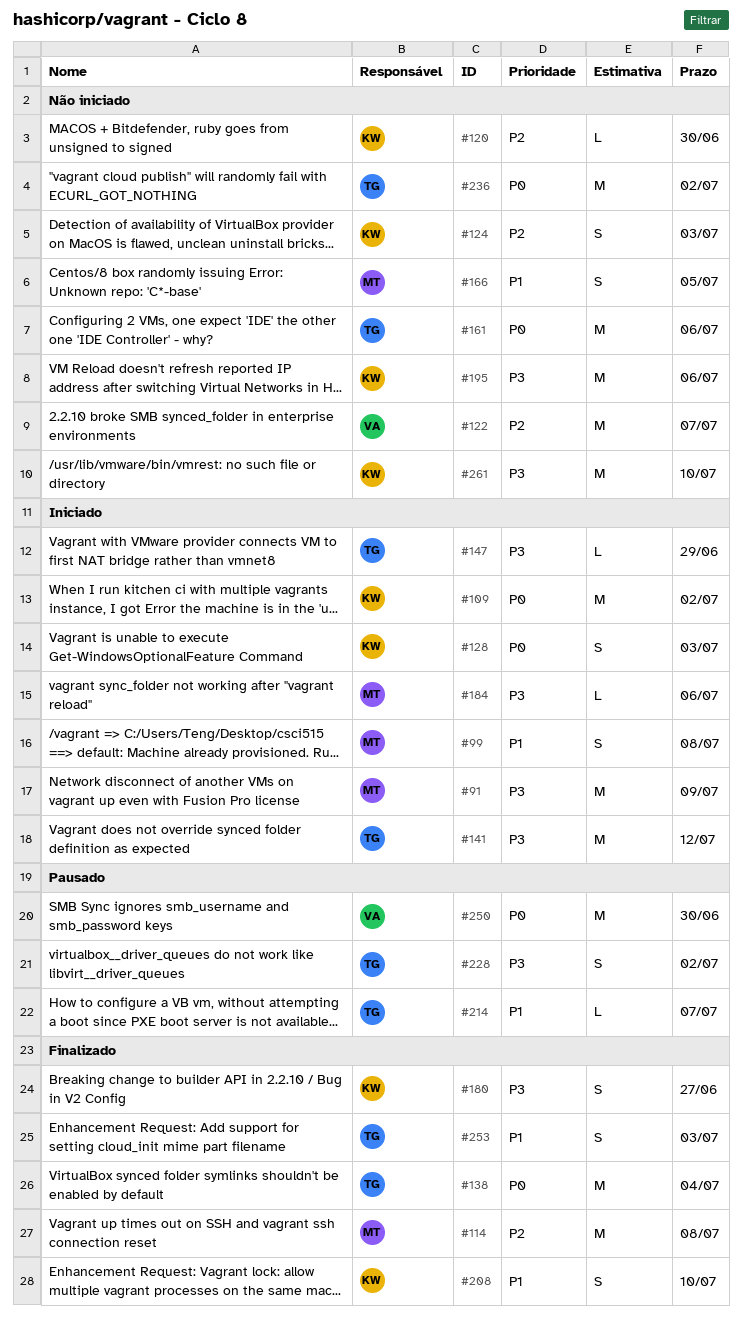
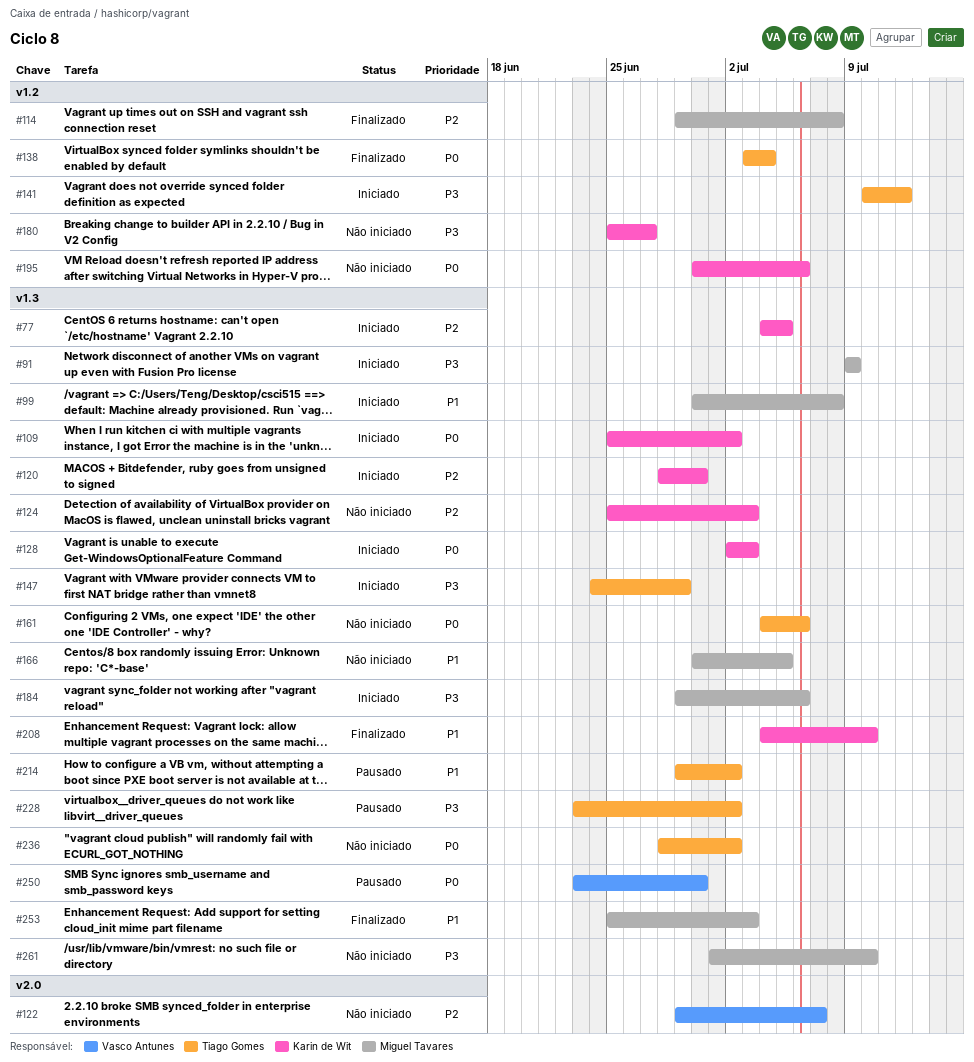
#77: none -> present
#120, status: Não iniciado -> Iniciado
#180, status: Finalizado -> Não iniciado
#195, priority: P3 -> P0
#214, due: Jul 7 -> Jul 2
#253, owner: Tiago Gomes -> Miguel Tavares
#261, owner: Karin de Wit -> Miguel Tavares

